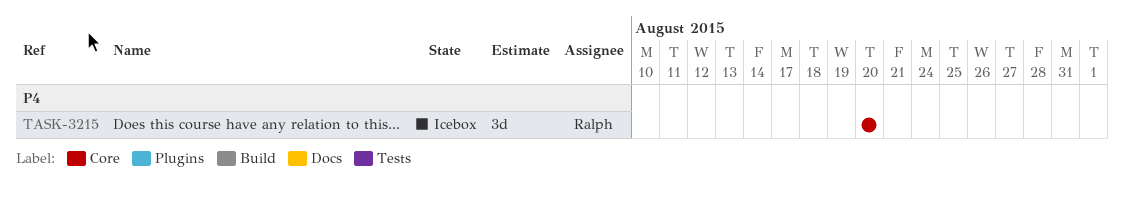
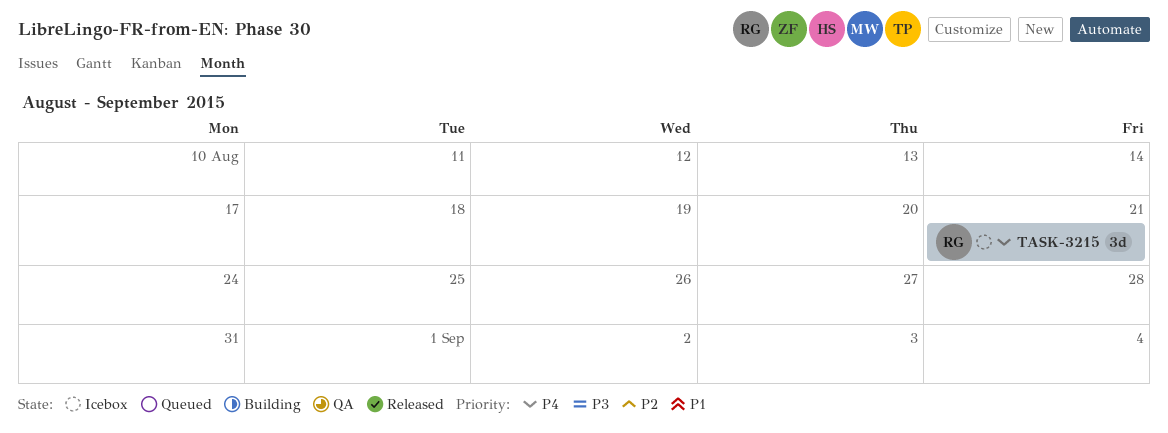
TASK-3215, start: Aug 20 -> Aug 21
TASK-3215, due: Aug 20 -> Aug 21

